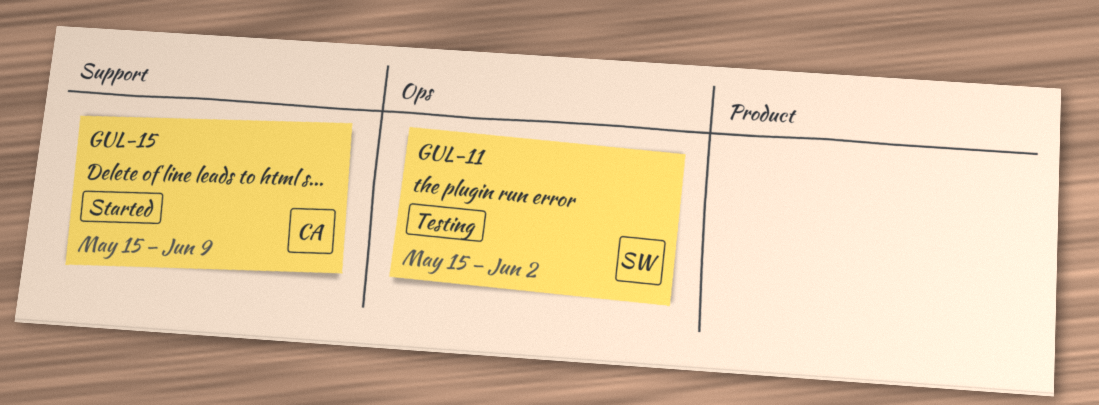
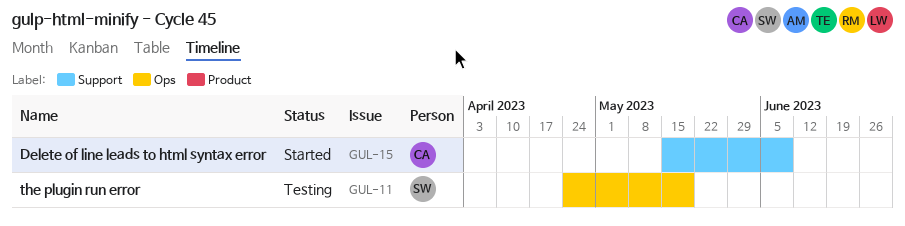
GUL-11, start: May 15 -> Apr 24
GUL-11, due: Jun 2 -> May 19

